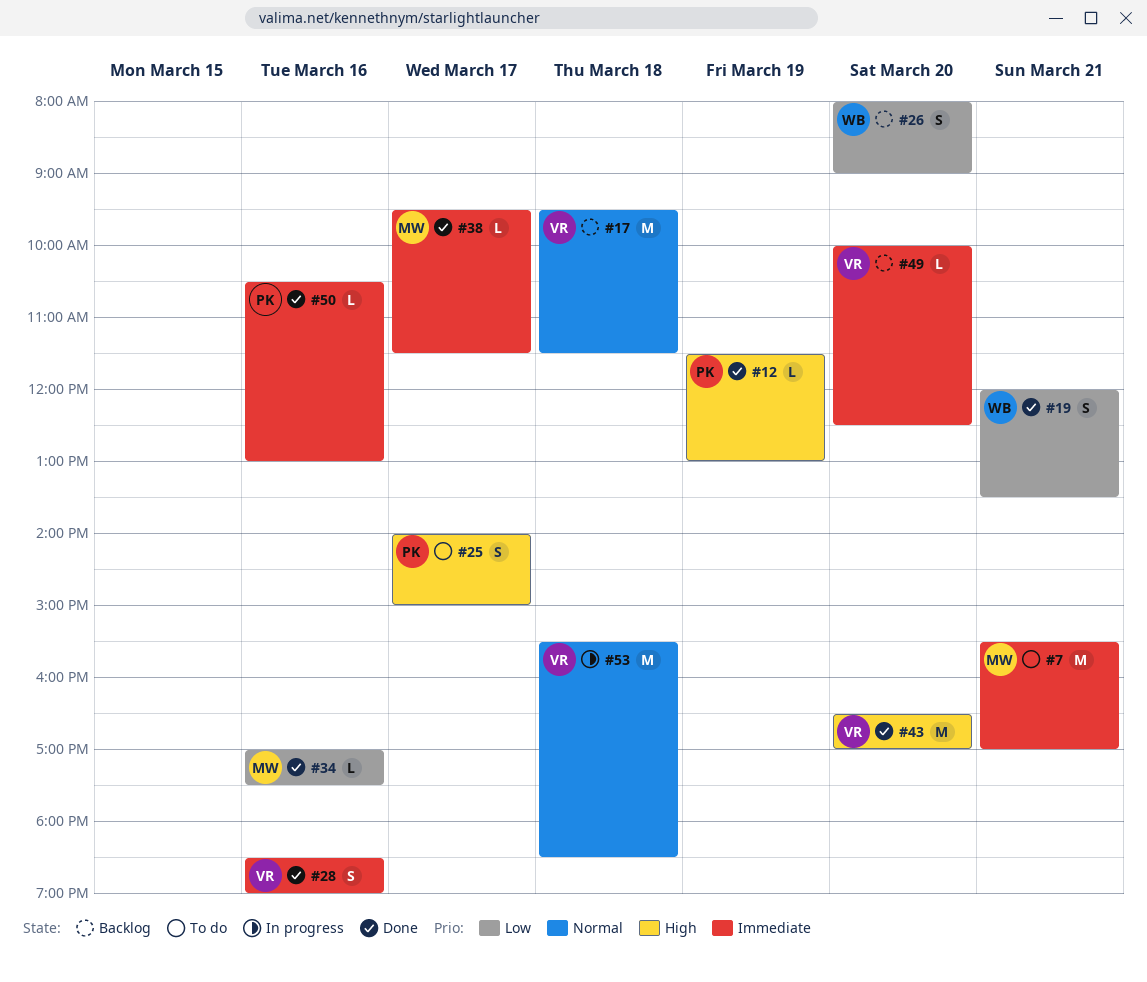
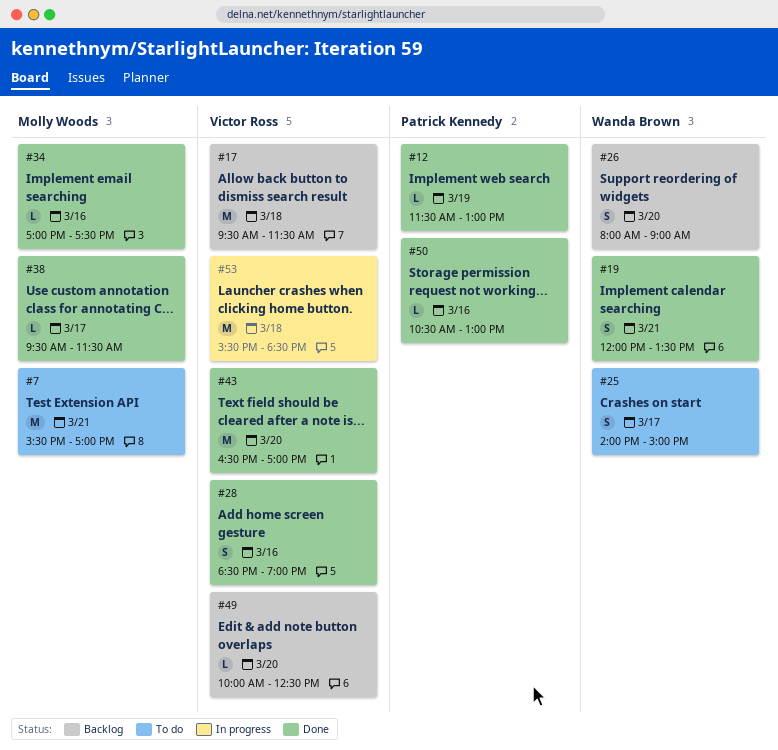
#25, owner: Patrick Kennedy -> Wanda Brown

